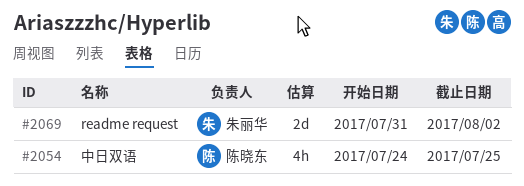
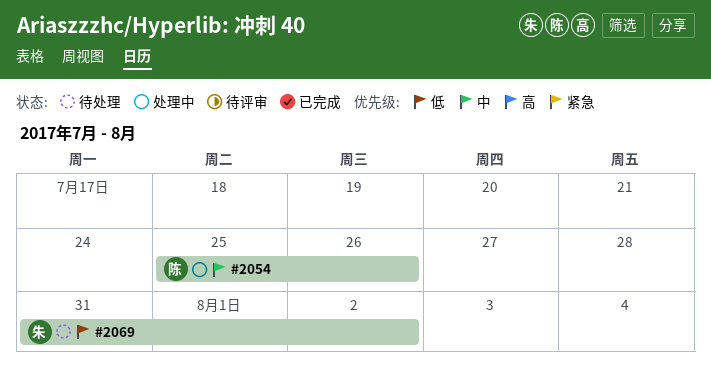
#2054, start: Jul 24 -> Jul 25
#2054, due: Jul 25 -> Jul 26

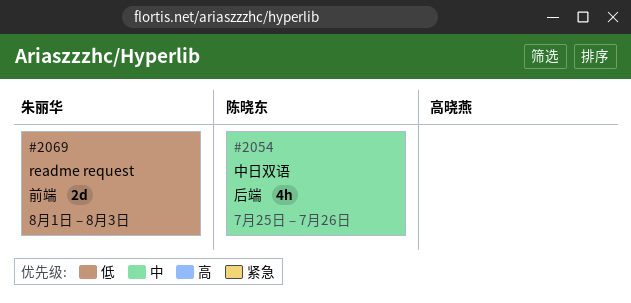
#2069, start: Jul 31 -> Aug 1
#2069, due: Aug 2 -> Aug 3

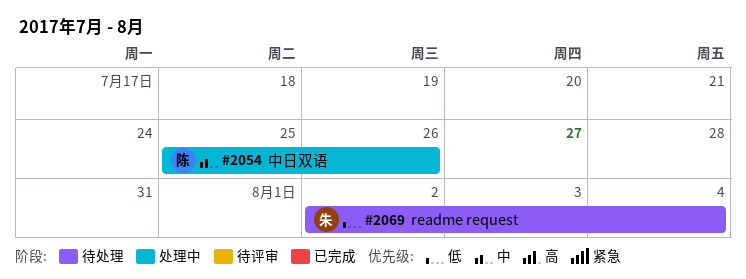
#2069, start: Aug 1 -> Aug 2
#2069, due: Aug 3 -> Aug 4

